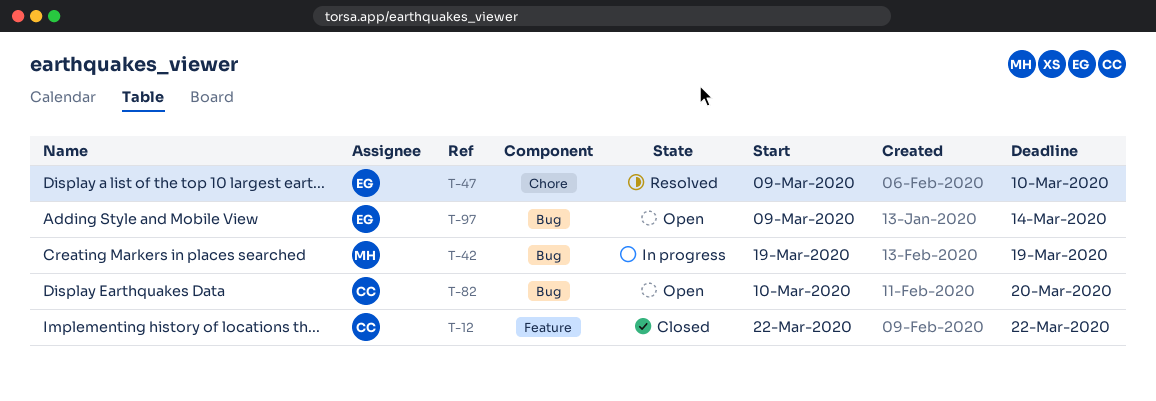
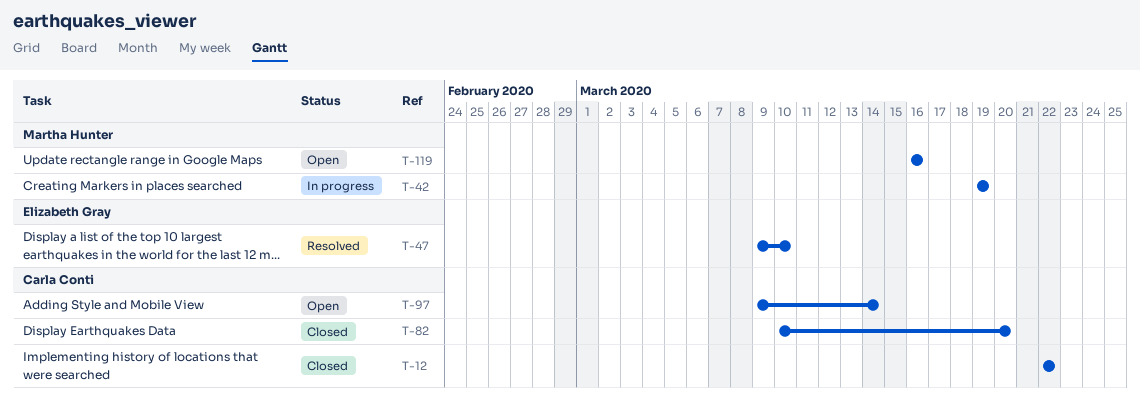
T-82, status: Open -> Closed
T-97, owner: Elizabeth Gray -> Carla Conti
T-119: none -> present

